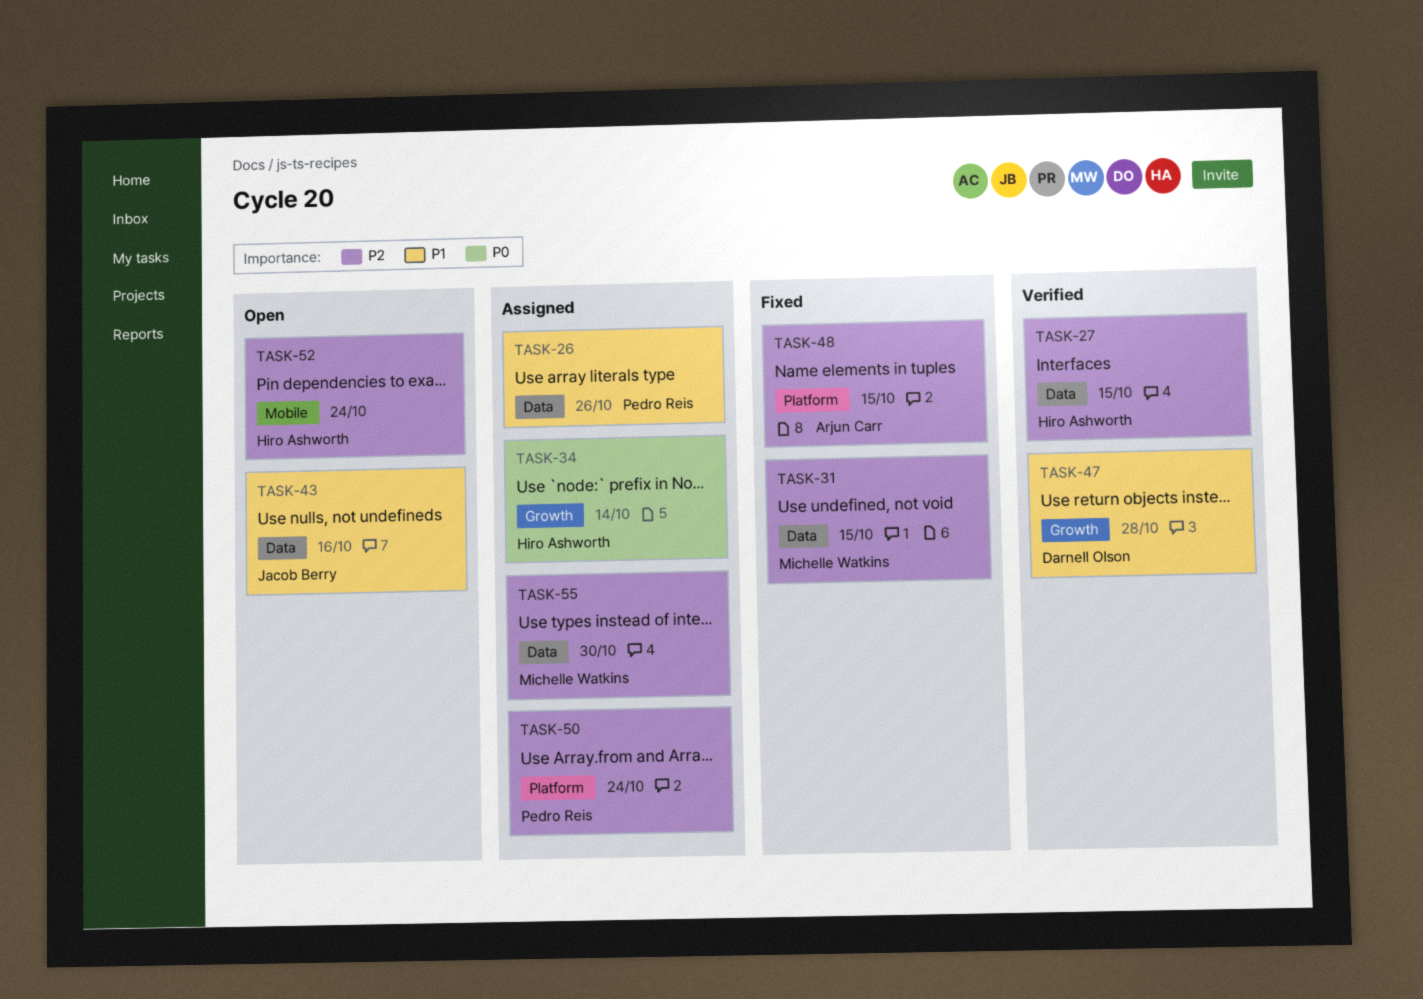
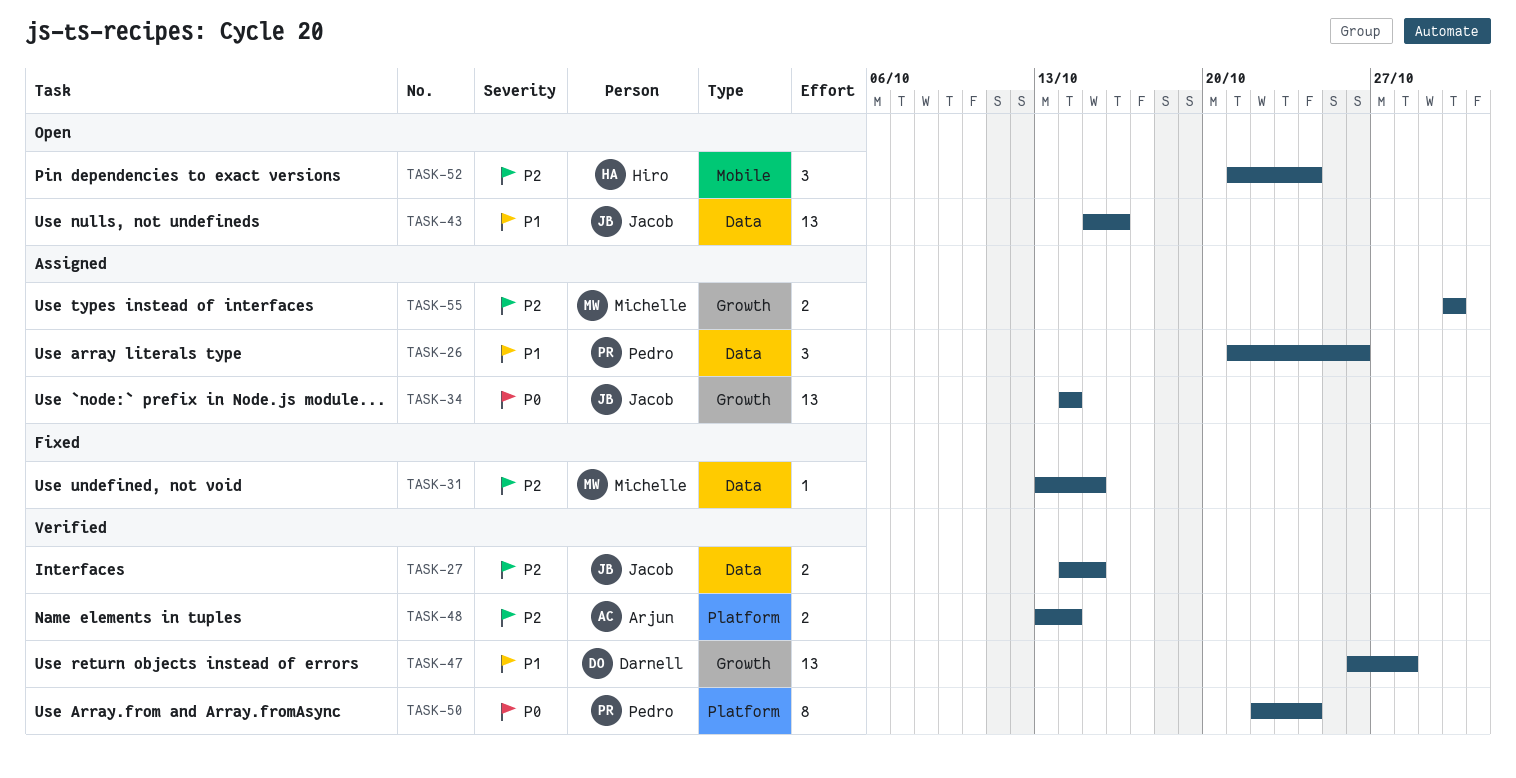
TASK-27, owner: Hiro Ashworth -> Jacob Berry
TASK-34, owner: Hiro Ashworth -> Jacob Berry
TASK-48, status: Fixed -> Verified
TASK-48, due: Oct 15 -> Oct 14
TASK-50, status: Assigned -> Verified
TASK-50, priority: P2 -> P0
TASK-55, label: Data -> Growth

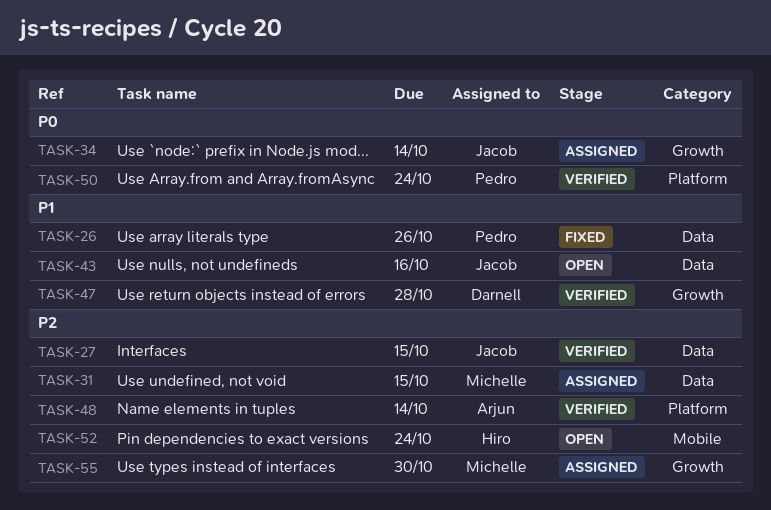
TASK-26, status: Assigned -> Fixed
TASK-31, status: Fixed -> Assigned

